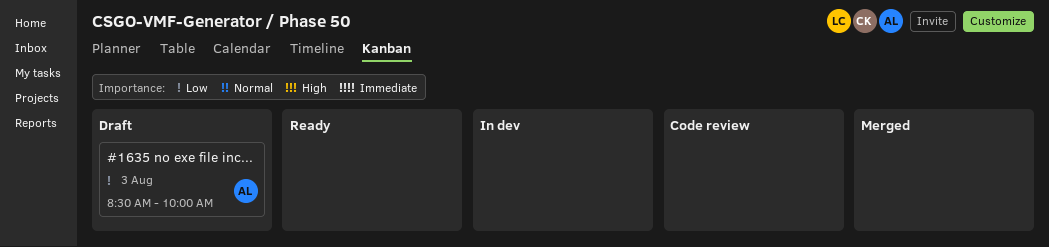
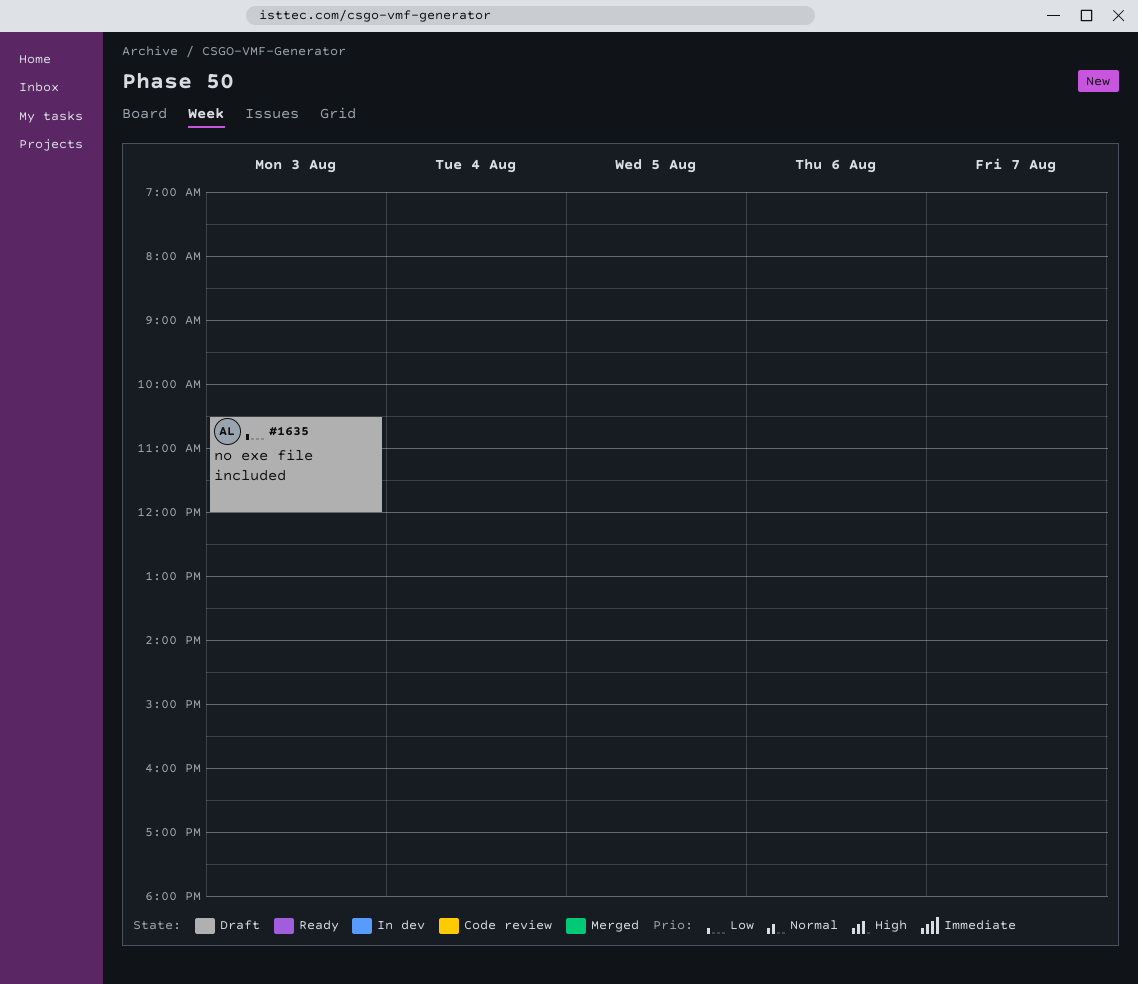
#1635, begins: 08:30 -> 10:30
#1635, ends: 10:00 -> 12:00

